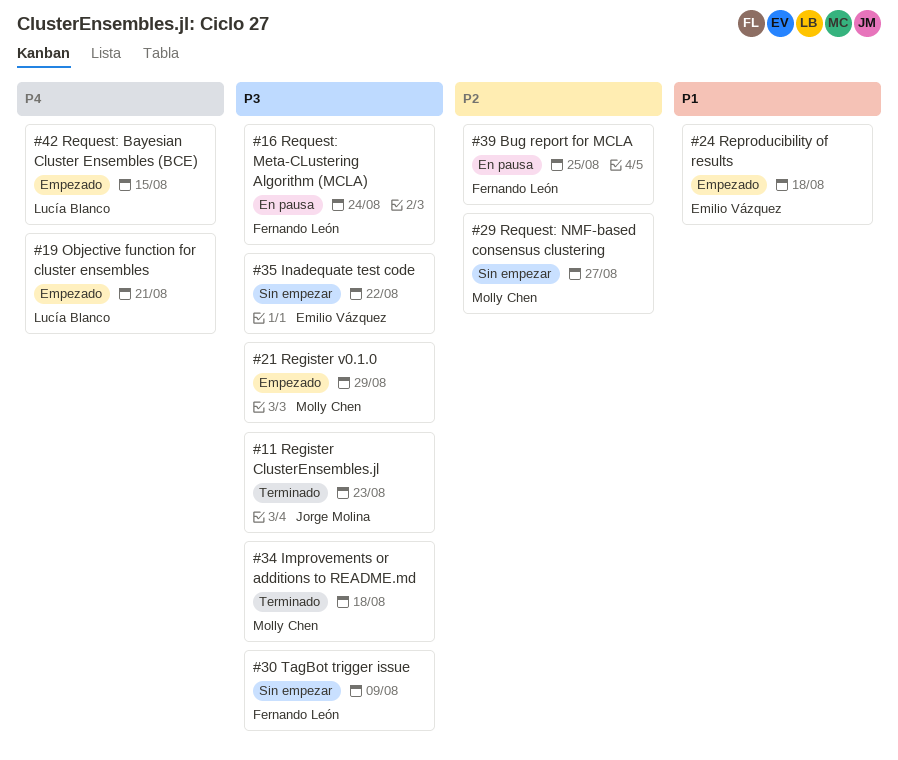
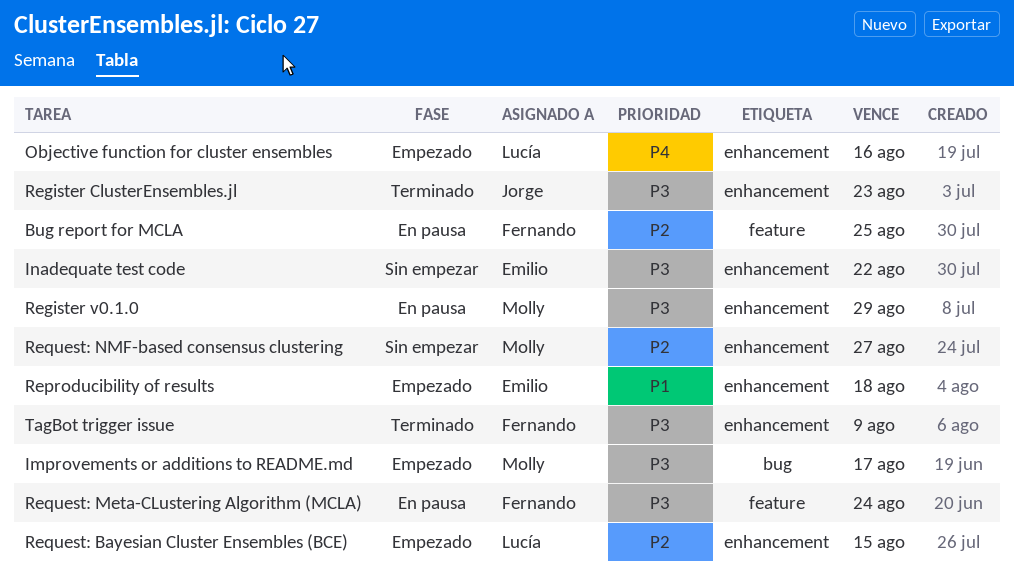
Improvements or additions to README.md, status: Terminado -> Empezado
Improvements or additions to README.md, due: Aug 18 -> Aug 17
Objective function for cluster ensembles, due: Aug 21 -> Aug 16
Register v0.1.0, status: Empezado -> En pausa
Request: Bayesian Cluster Ensembles (BCE), priority: P4 -> P2
TagBot trigger issue, status: Sin empezar -> Terminado

